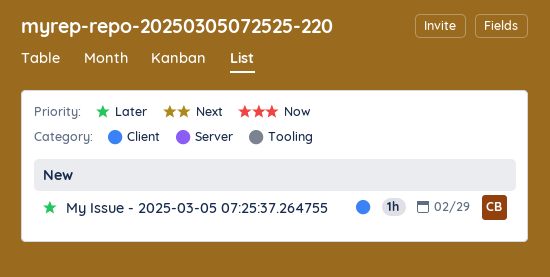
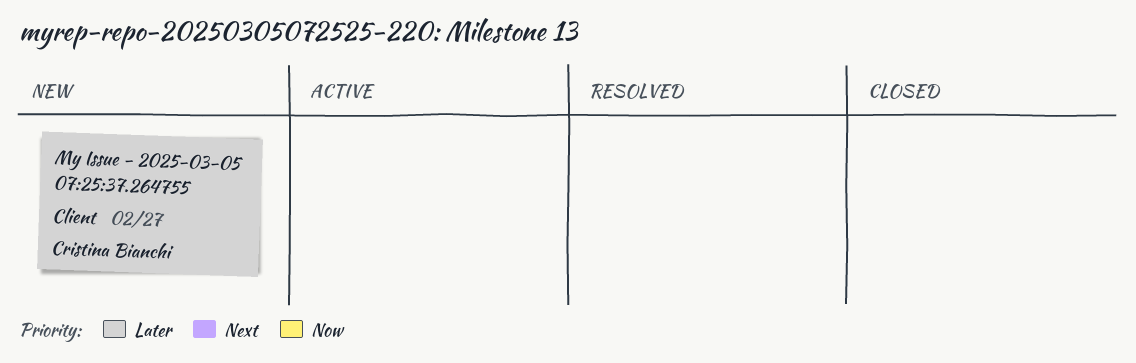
My Issue - 2025-03-05 07:25:37.264755, due: Feb 29 -> Feb 27

